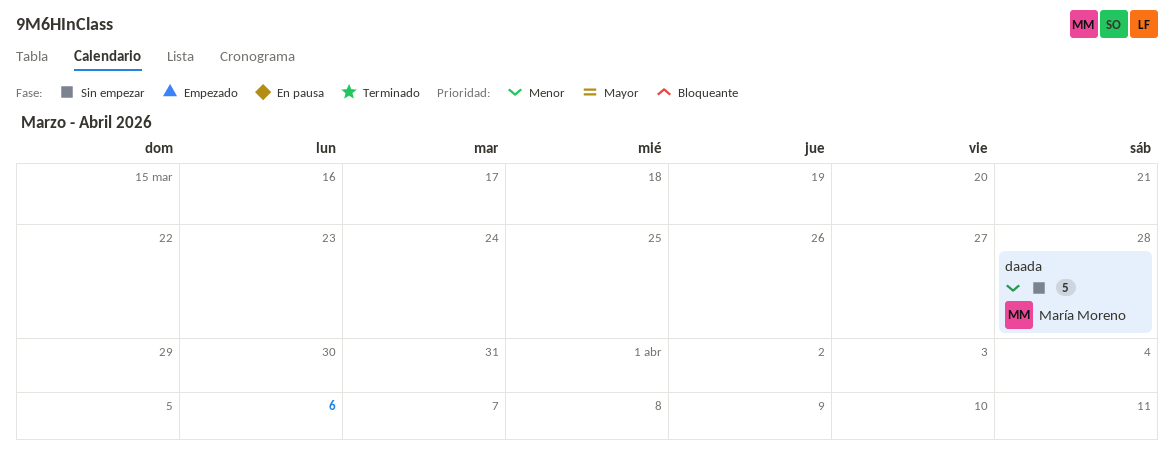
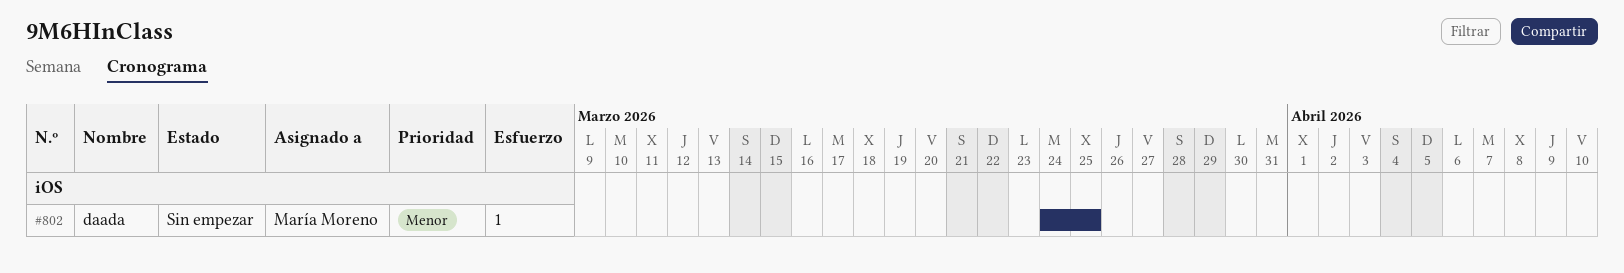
daada, estimate: 5 -> 1
daada, due: Mar 28 -> Mar 25

